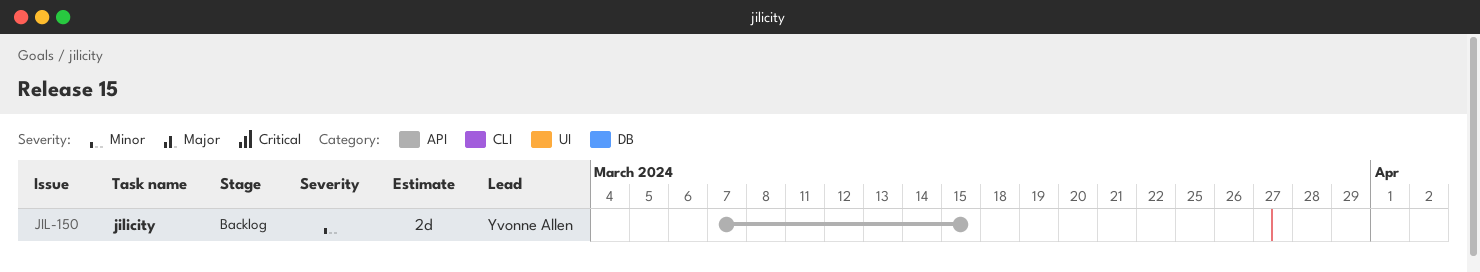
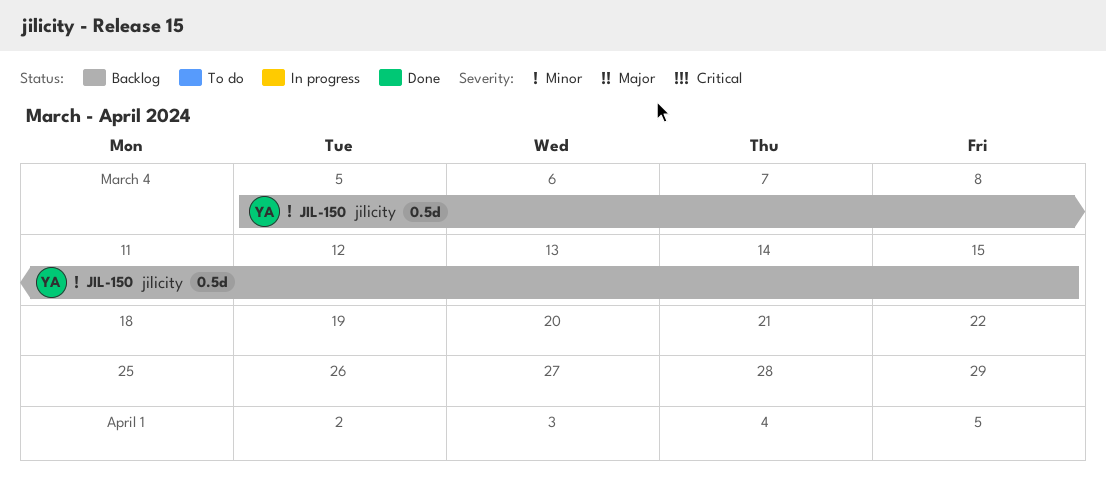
JIL-150, estimate: 2d -> 0.5d
JIL-150, start: Mar 7 -> Mar 5

